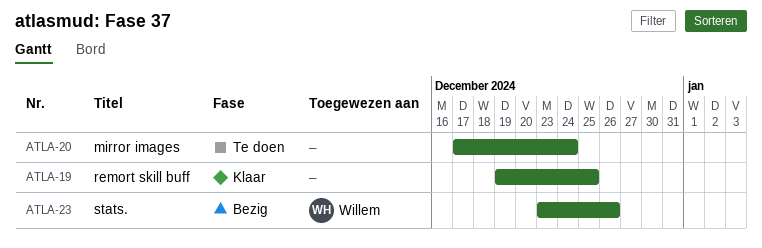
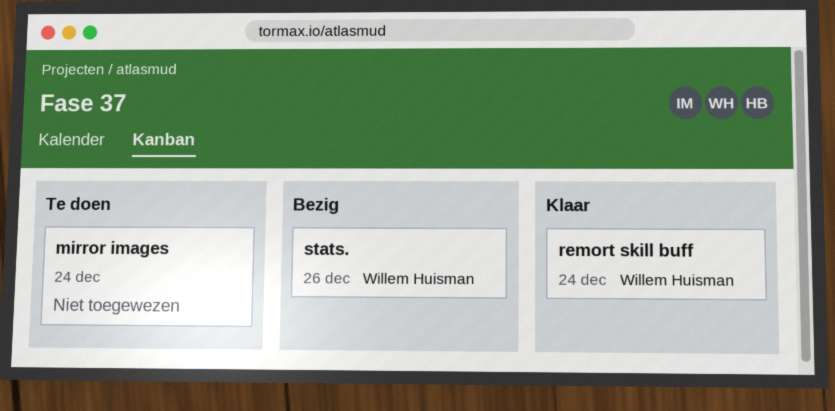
remort skill buff, owner: none -> Willem Huisman
remort skill buff, due: Dec 25 -> Dec 24

